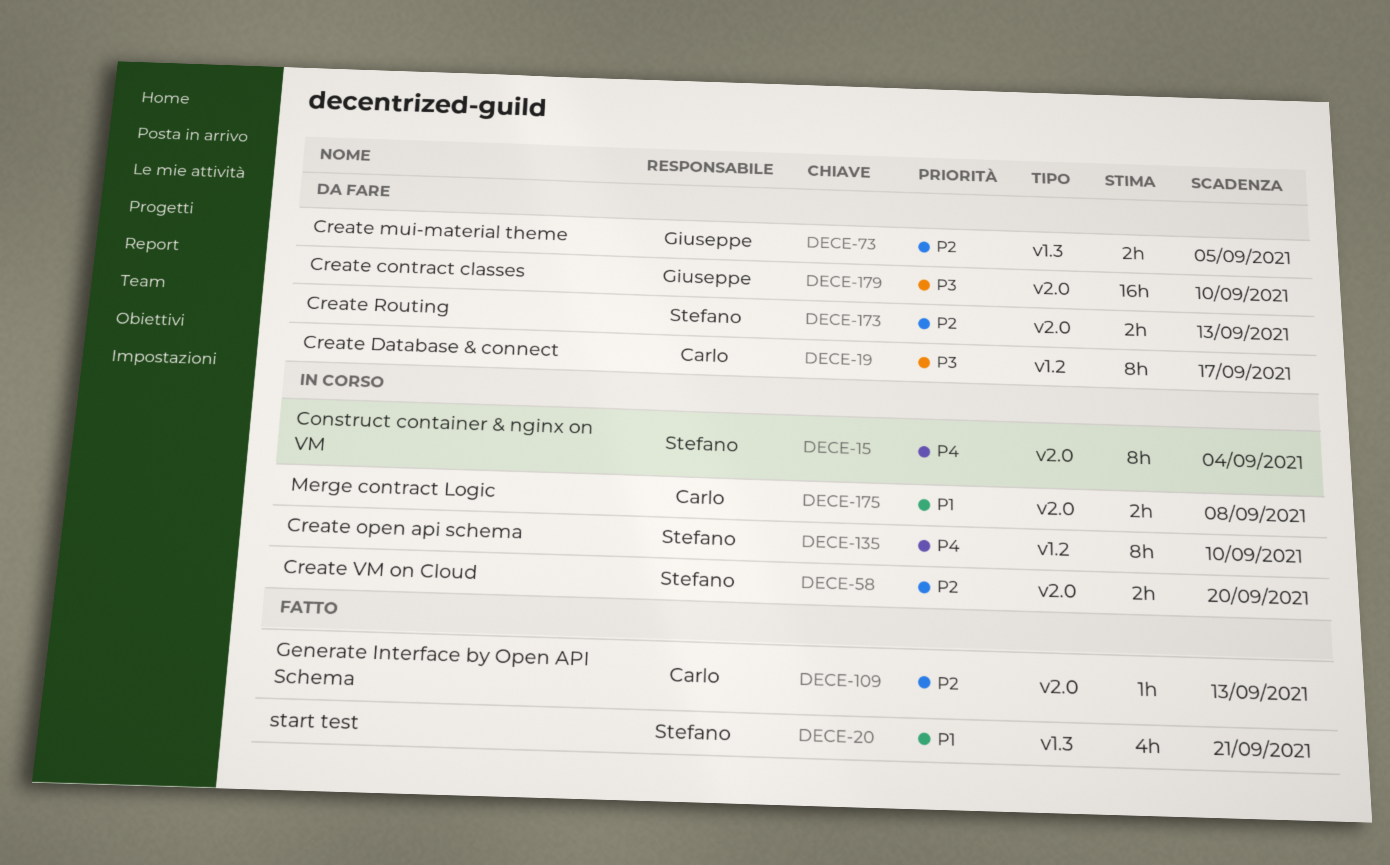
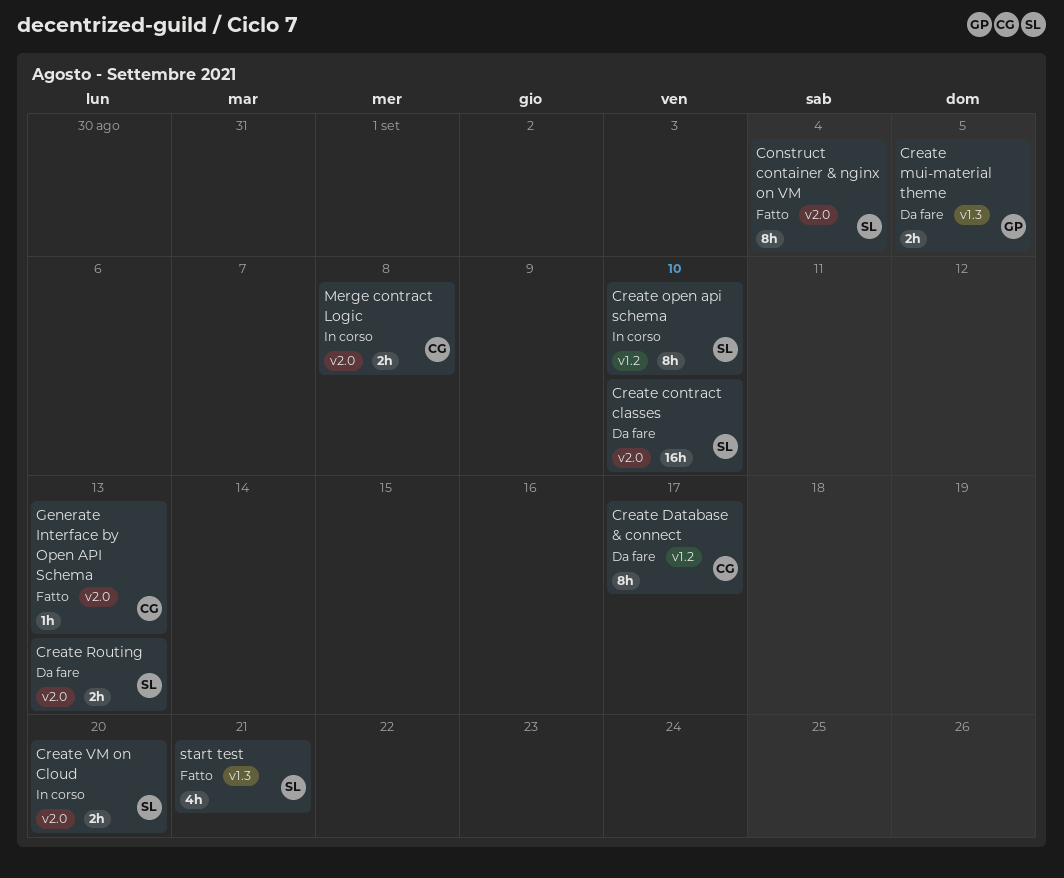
Construct container & nginx on VM, status: In corso -> Fatto
Create contract classes, owner: Giuseppe -> Stefano

